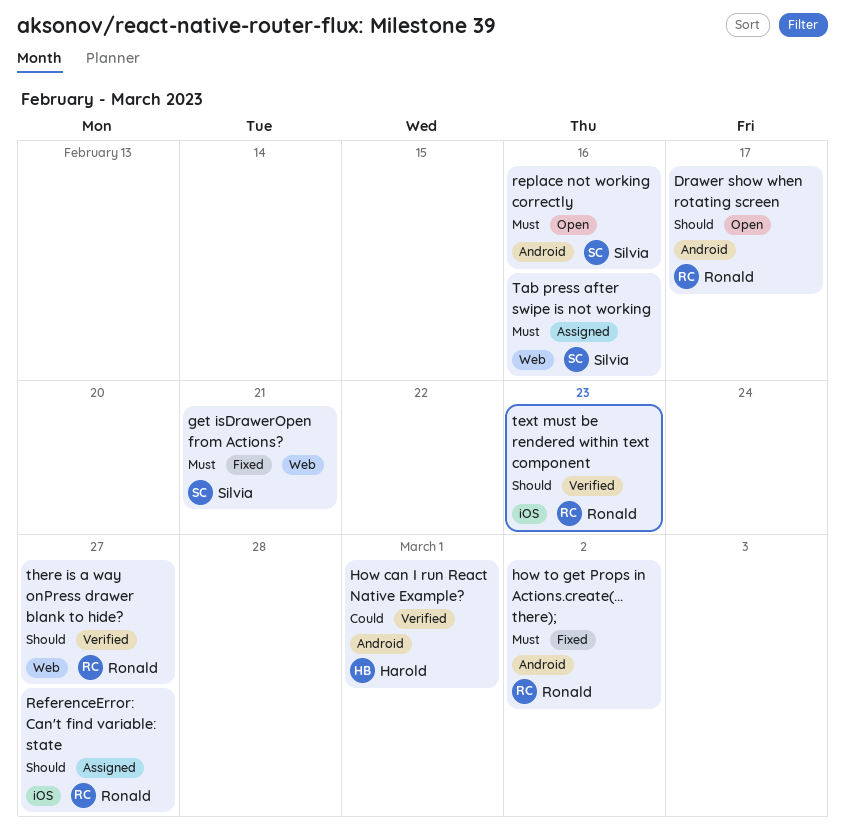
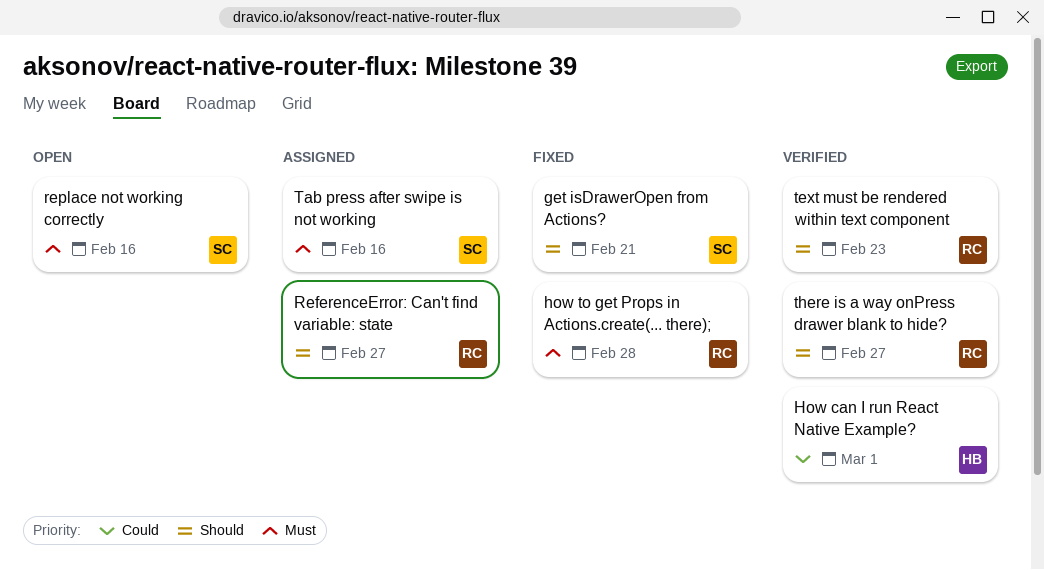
Drawer show when rotating screen: present -> none
get isDrawerOpen from Actions?, priority: Must -> Should
how to get Props in Actions.create(... there);, due: Mar 2 -> Feb 28

